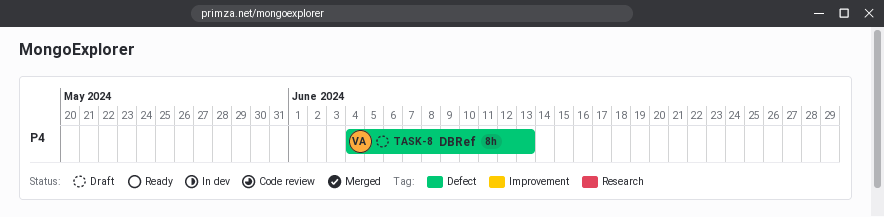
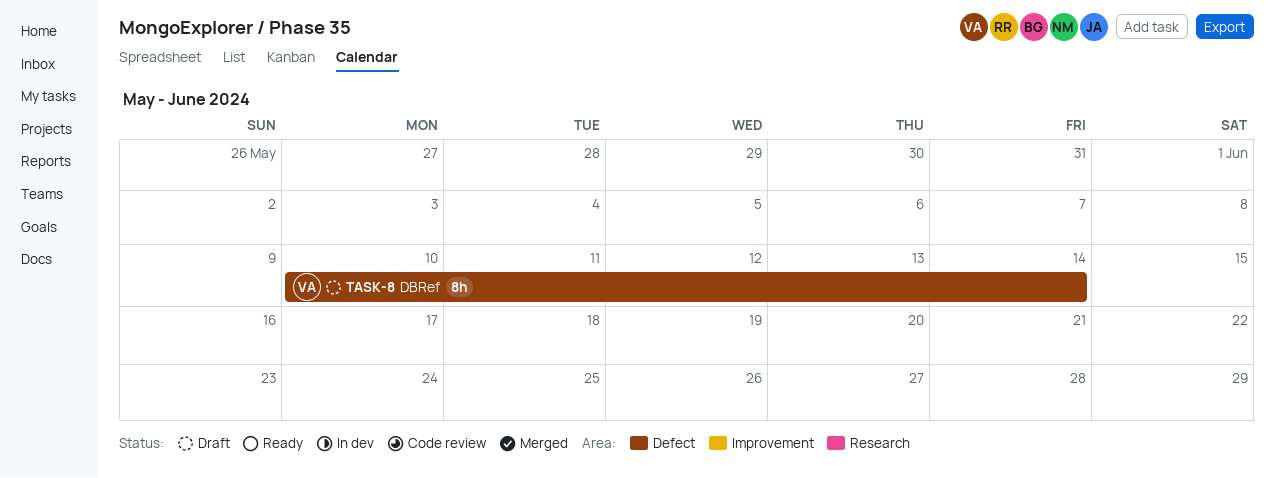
TASK-8, start: Jun 4 -> Jun 10
TASK-8, due: Jun 13 -> Jun 14

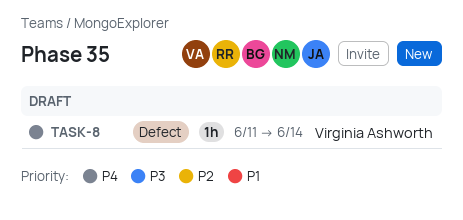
TASK-8, estimate: 8h -> 1h
TASK-8, start: Jun 10 -> Jun 11

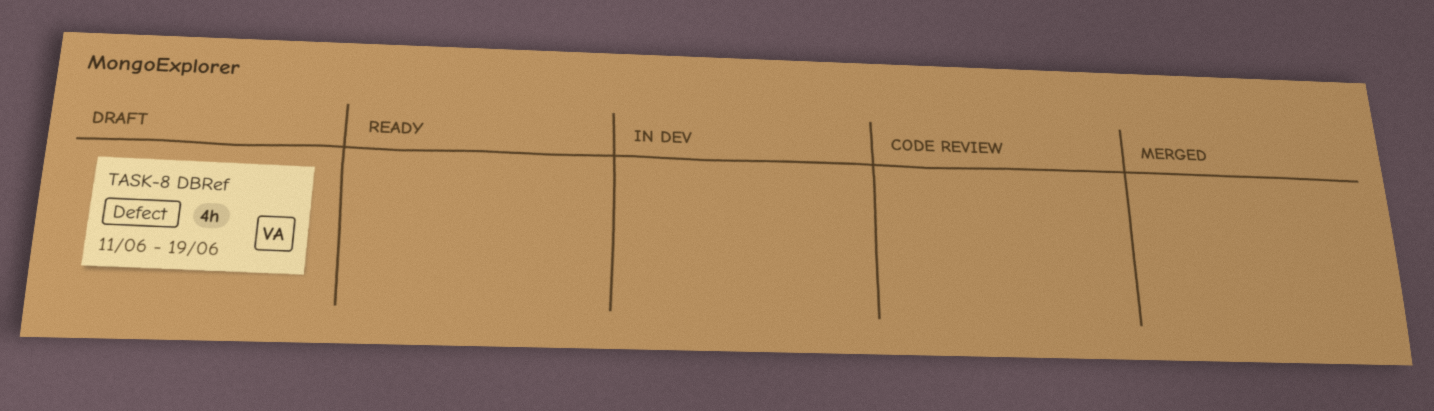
TASK-8, estimate: 1h -> 4h
TASK-8, due: Jun 14 -> Jun 19

